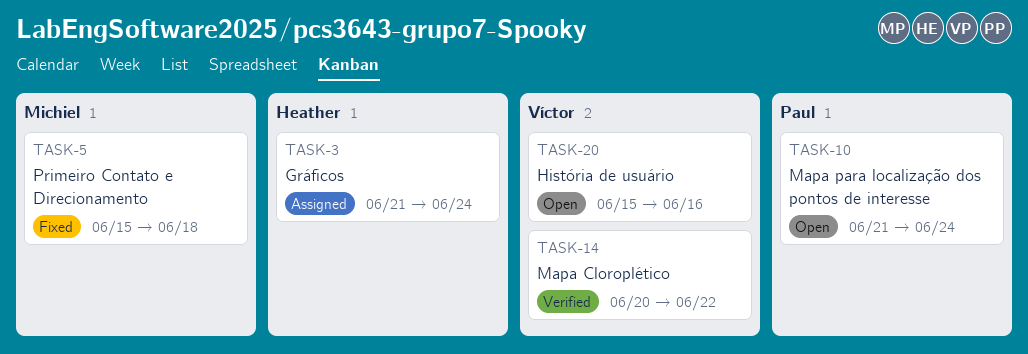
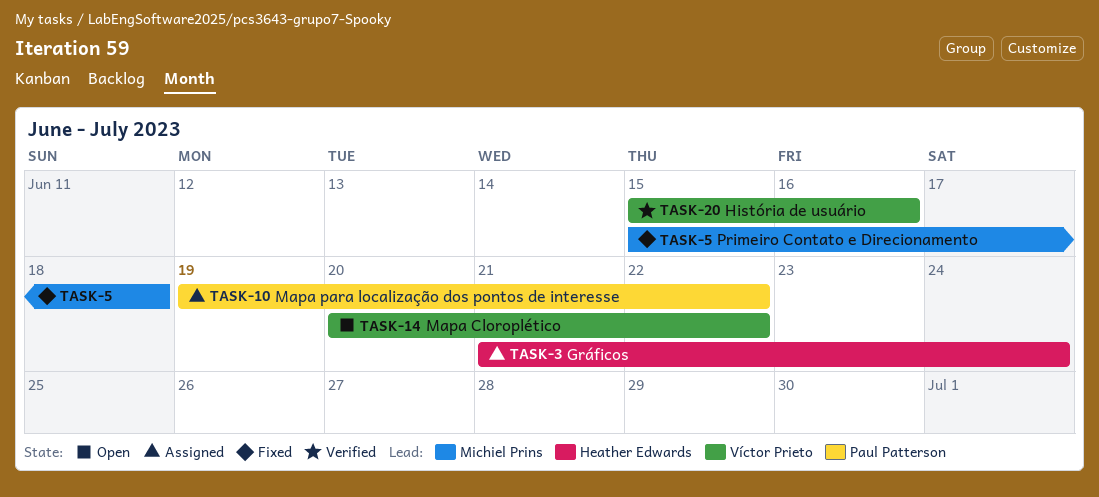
TASK-10, status: Open -> Assigned
TASK-10, start: Jun 21 -> Jun 19
TASK-10, due: Jun 24 -> Jun 22
TASK-14, status: Verified -> Open
TASK-20, status: Open -> Verified

